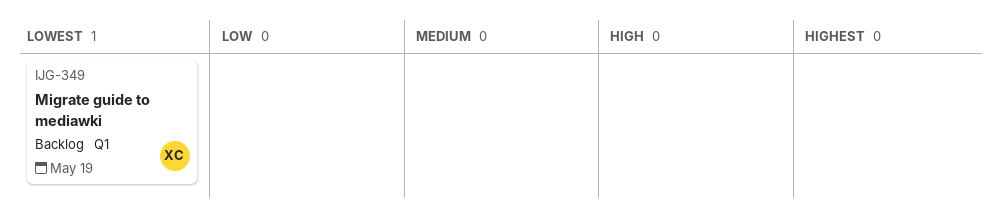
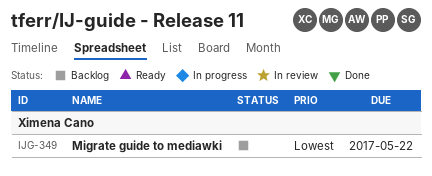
IJG-349, due: May 19 -> May 22

